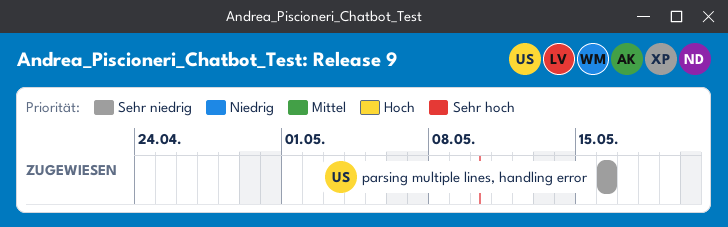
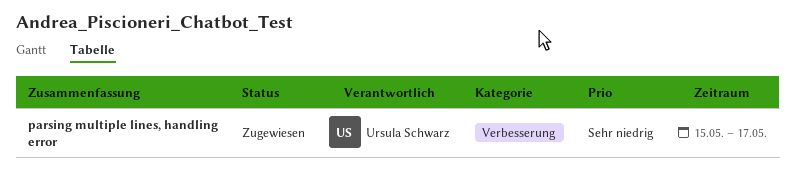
parsing multiple lines, handling error, start: May 16 -> May 15
parsing multiple lines, handling error, due: May 16 -> May 17

